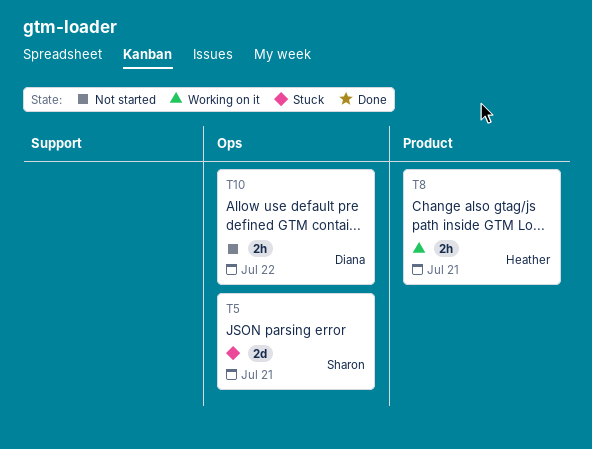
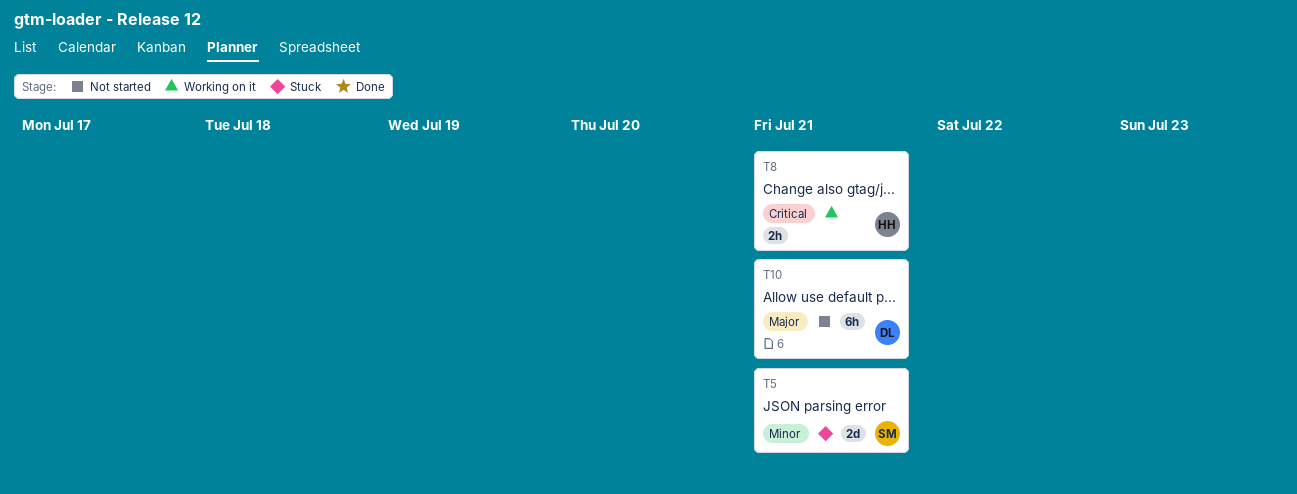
T10, estimate: 2h -> 6h
T10, due: Jul 22 -> Jul 21

